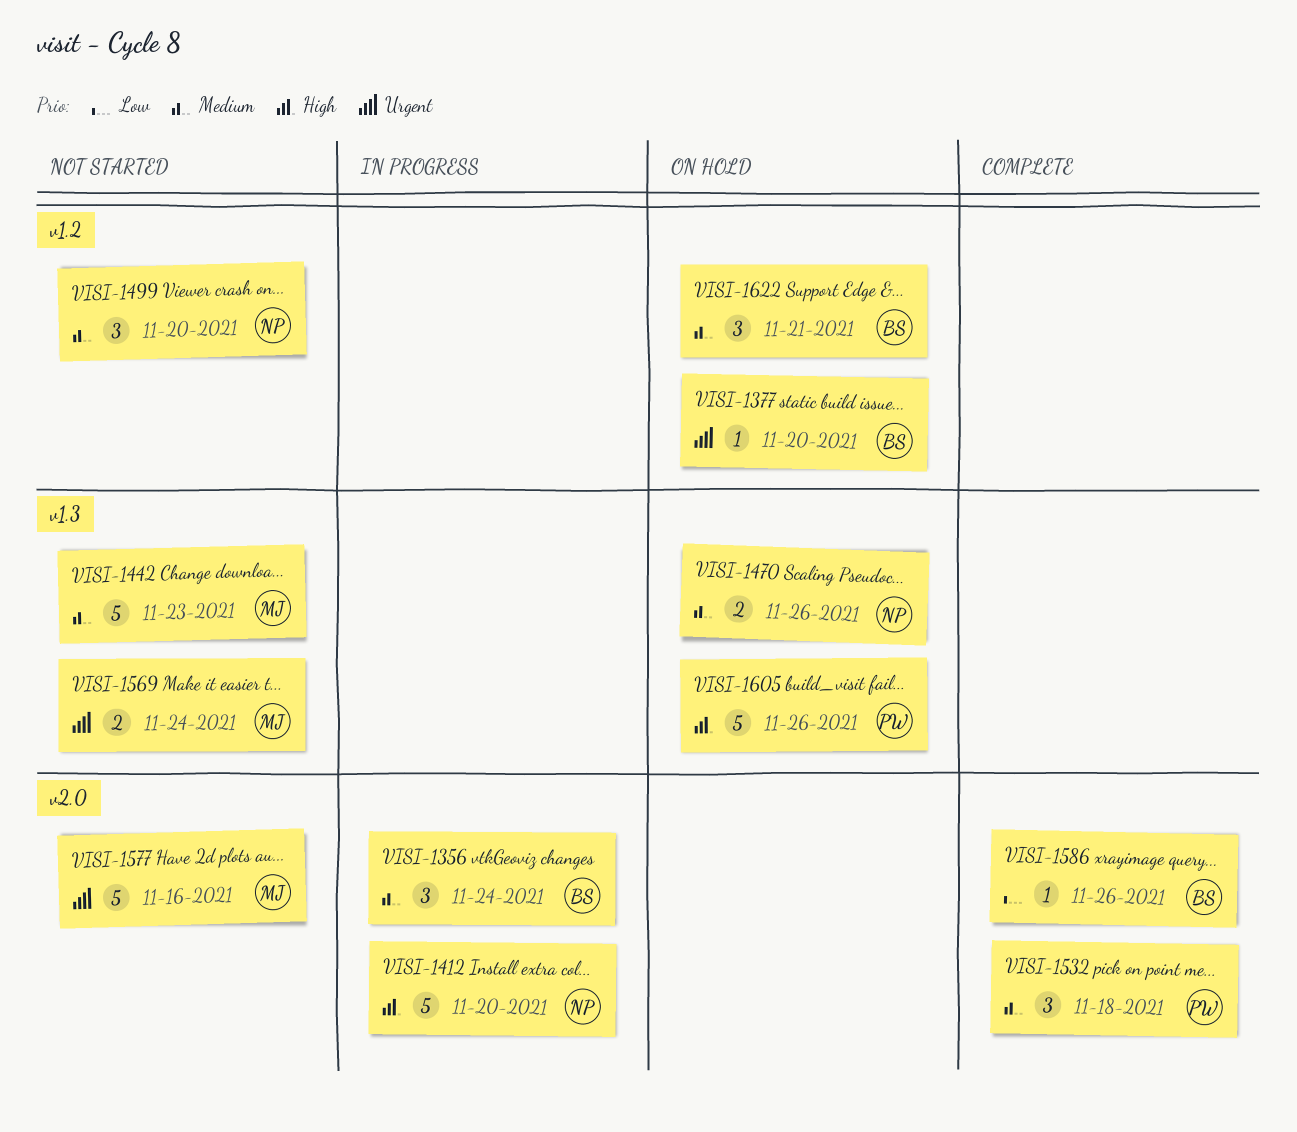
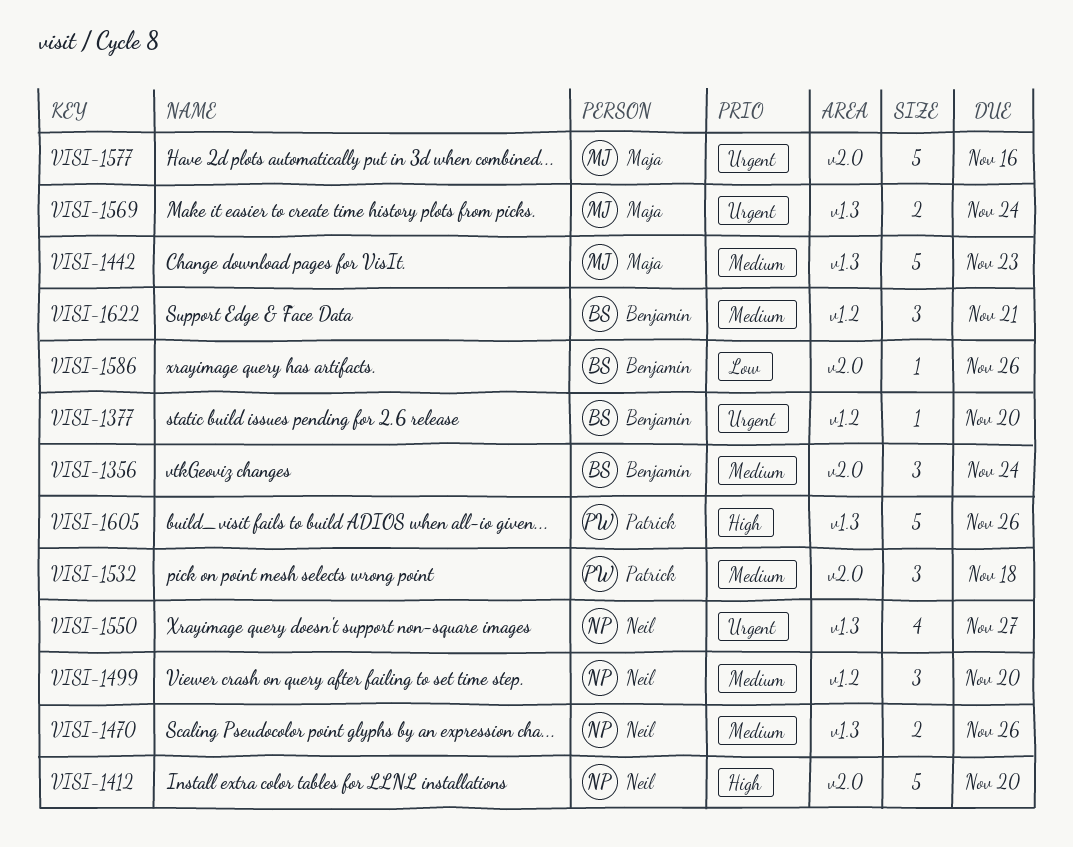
VISI-1550: none -> present

